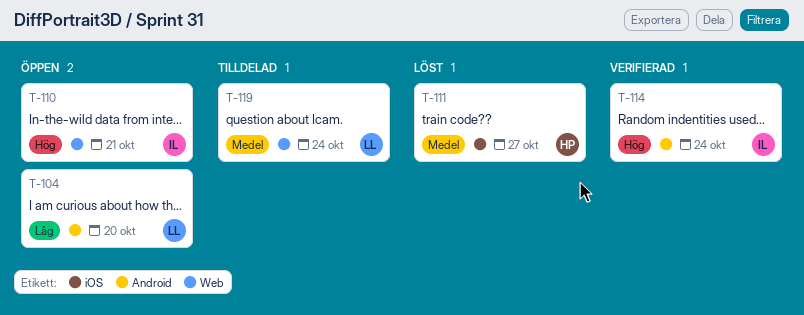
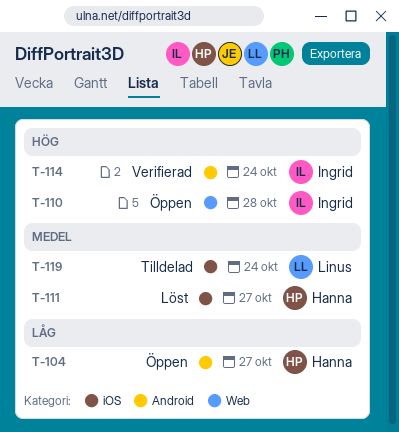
T-104, owner: Linus -> Hanna
T-104, due: Oct 20 -> Oct 27
T-110, due: Oct 21 -> Oct 28
T-119, label: Web -> iOS

